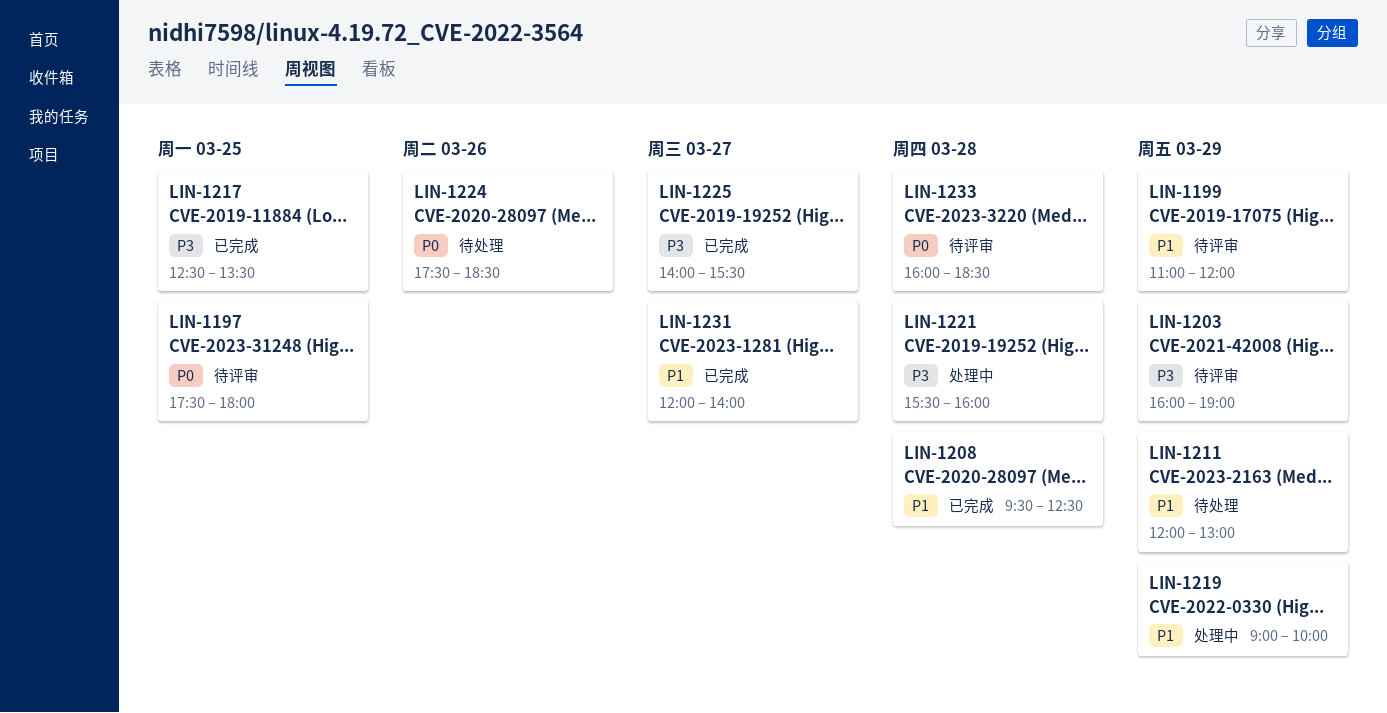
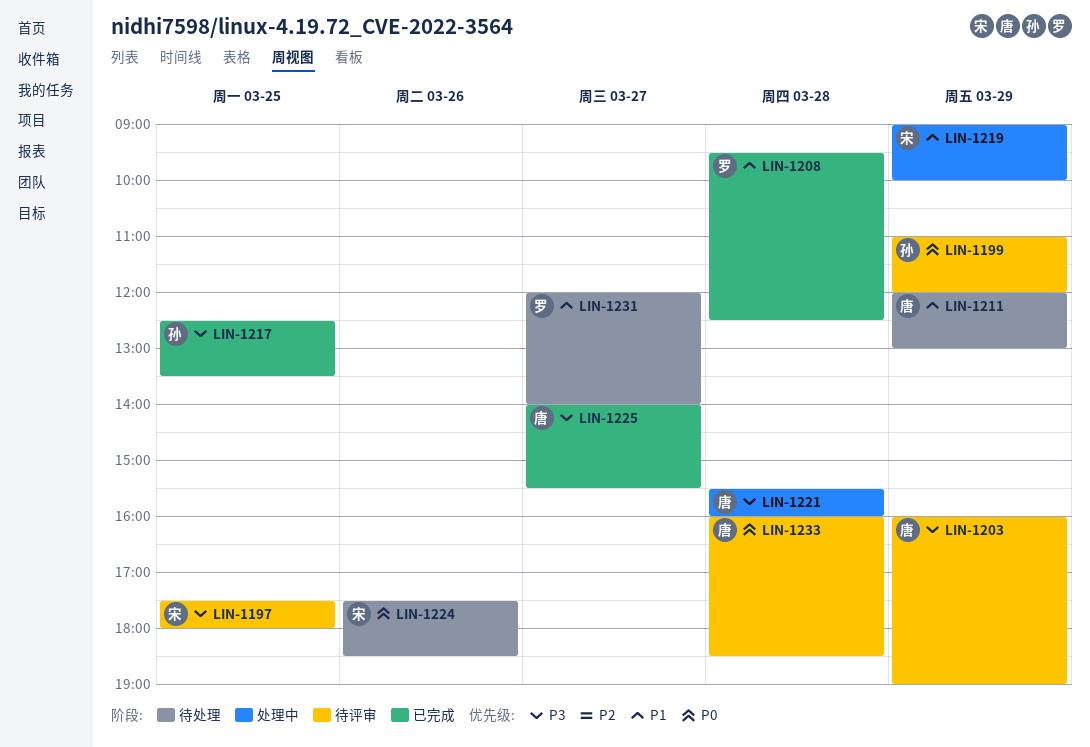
LIN-1197, priority: P0 -> P3
LIN-1199, priority: P1 -> P0
LIN-1231, status: 已完成 -> 待处理

